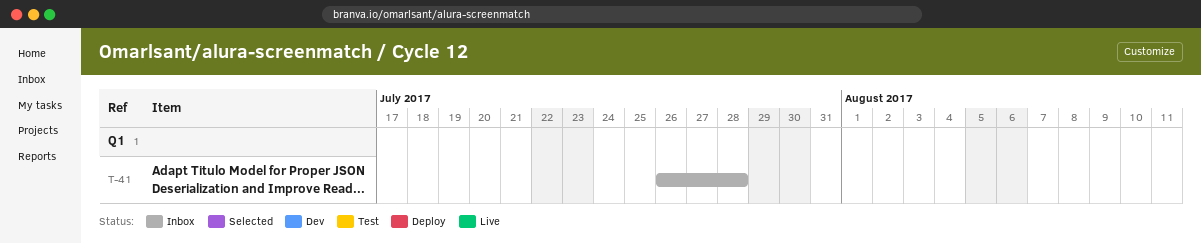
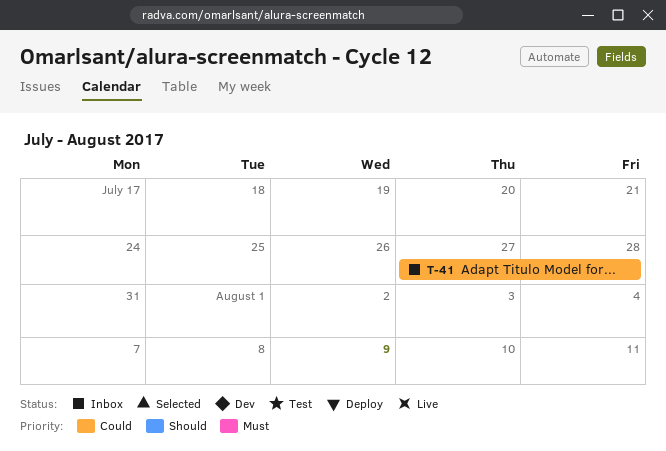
T-41, start: Jul 26 -> Jul 27

